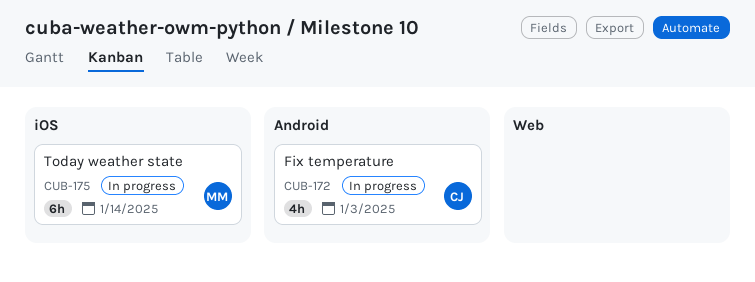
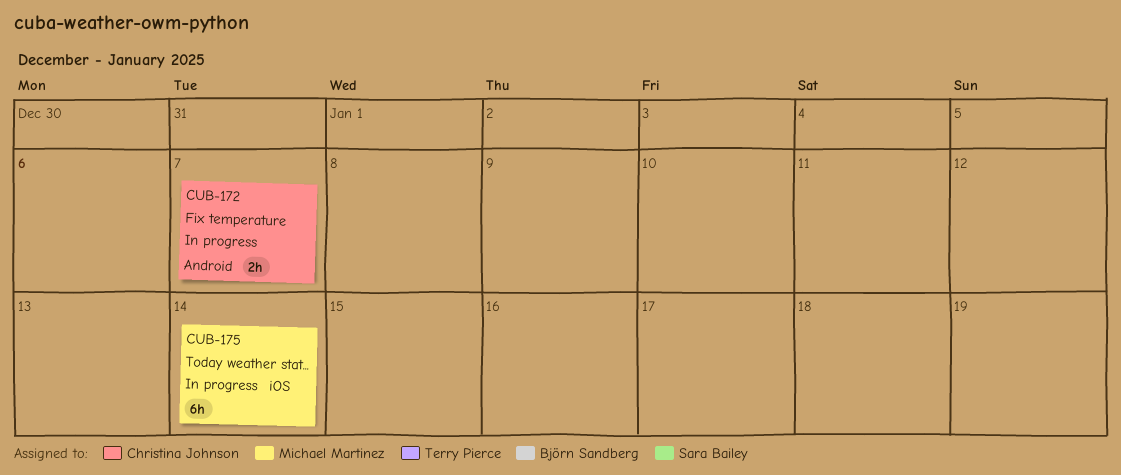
CUB-172, estimate: 4h -> 2h
CUB-172, due: Jan 3 -> Jan 7

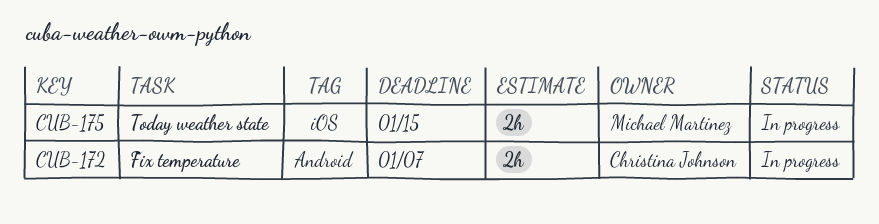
CUB-175, estimate: 6h -> 2h
CUB-175, due: Jan 14 -> Jan 15

